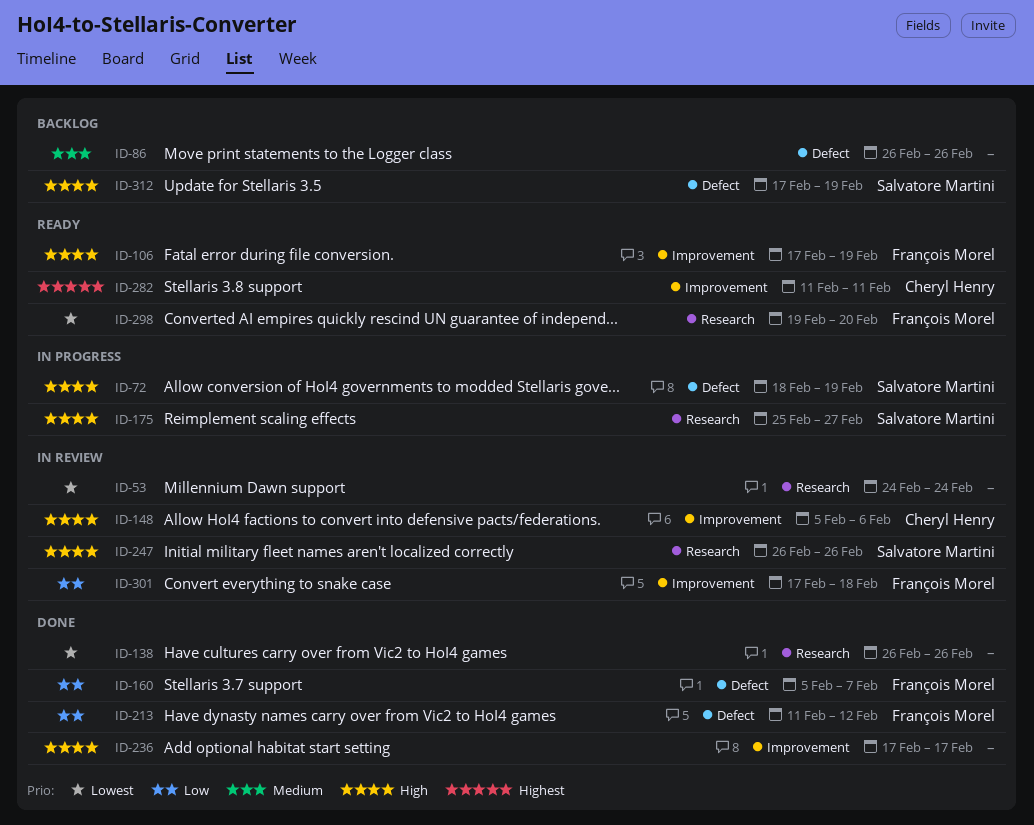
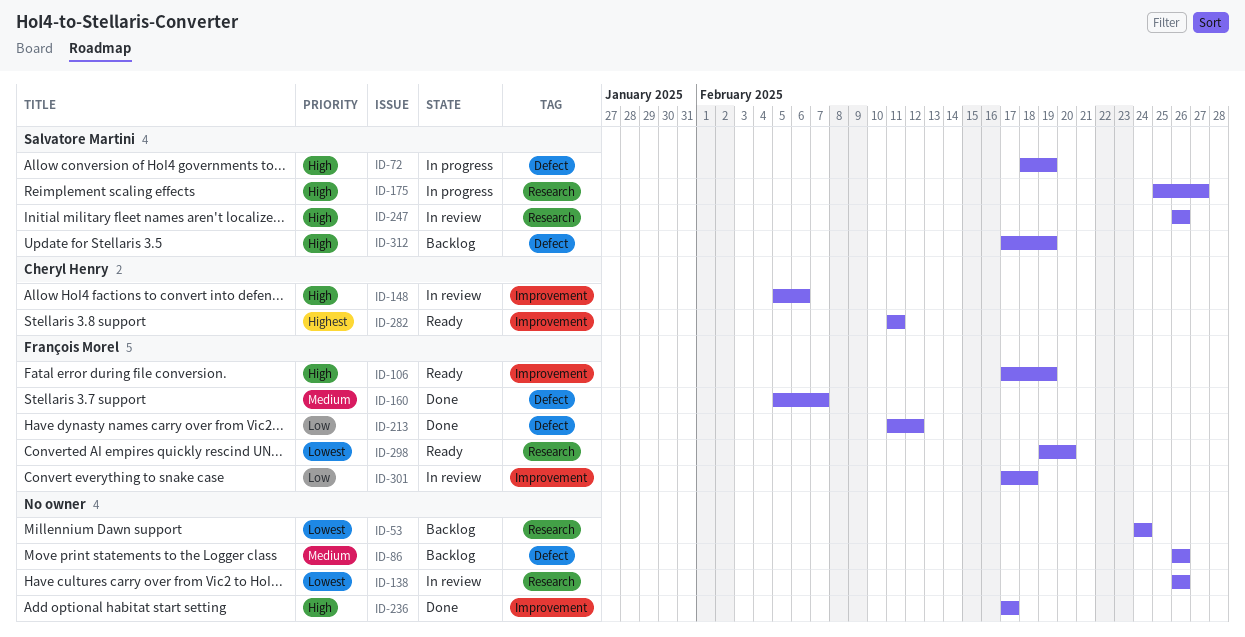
ID-53, status: In review -> Backlog
ID-138, status: Done -> In review
ID-160, priority: Low -> Medium

